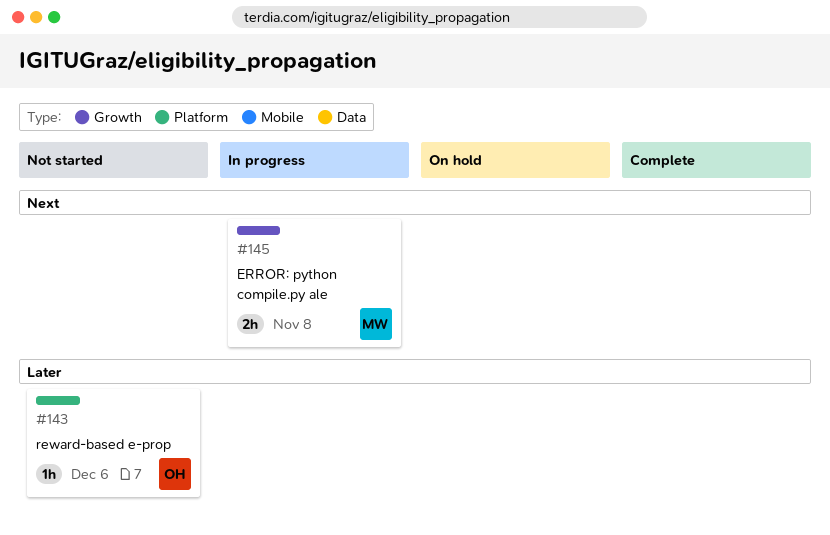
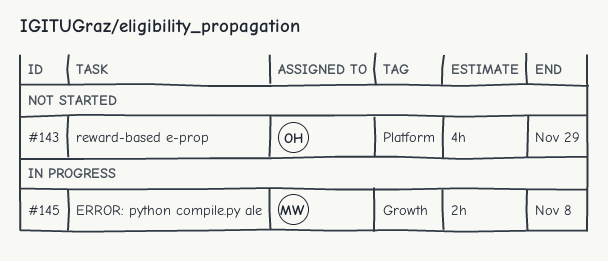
#143, estimate: 1h -> 4h
#143, due: Dec 6 -> Nov 29

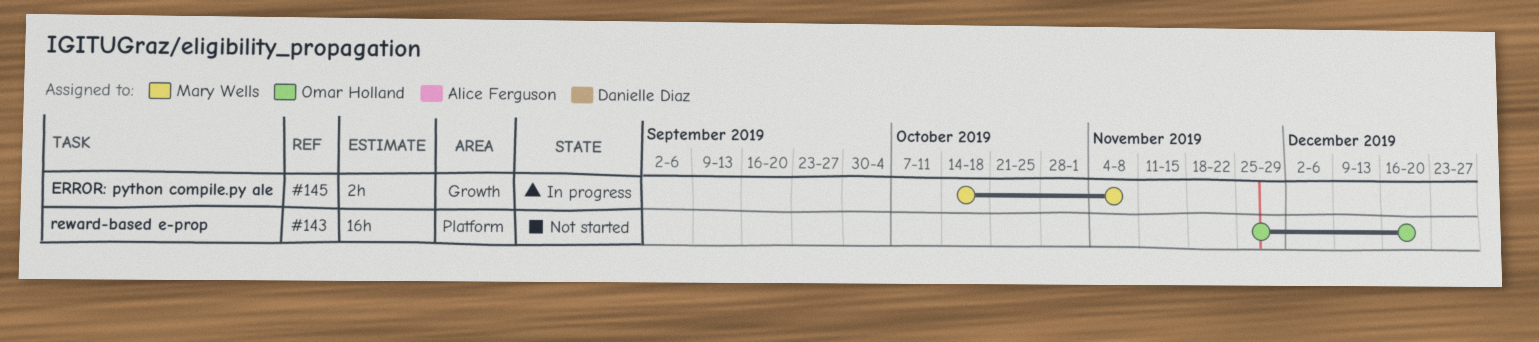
#143, estimate: 4h -> 16h
#143, due: Nov 29 -> Dec 20

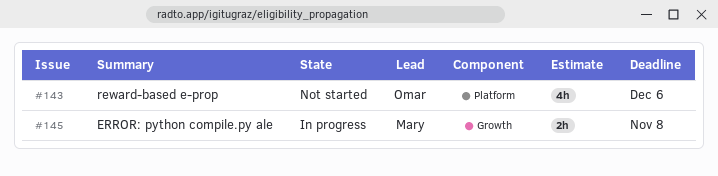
#143, estimate: 16h -> 4h
#143, due: Dec 20 -> Dec 6

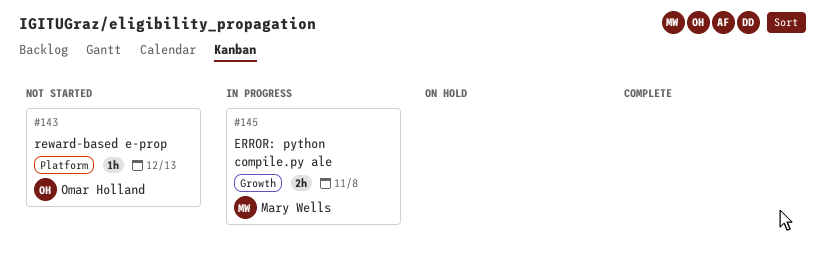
#143, estimate: 4h -> 1h
#143, due: Dec 6 -> Dec 13

